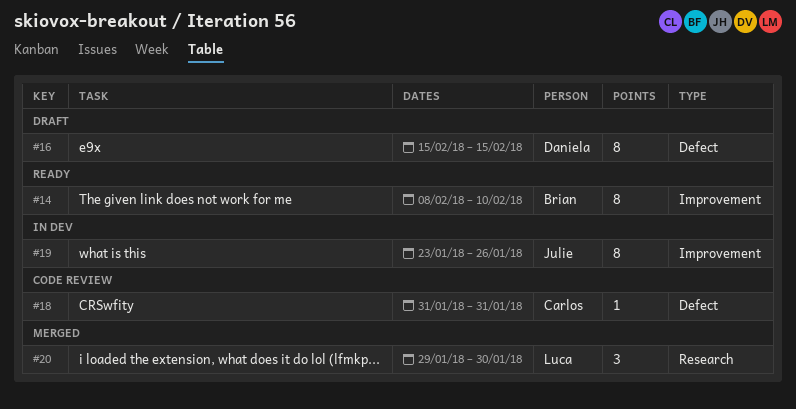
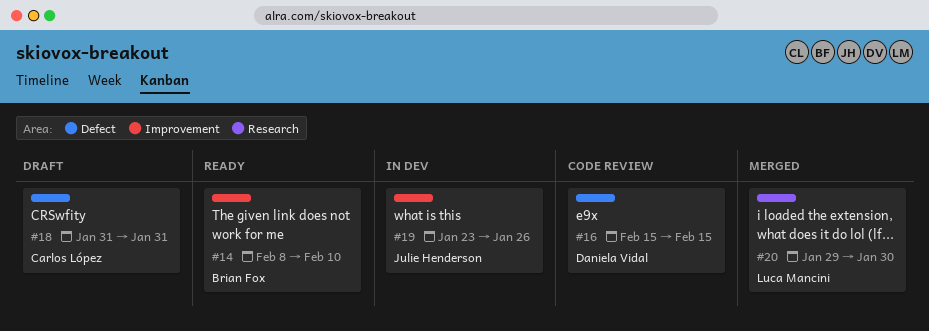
#16, status: Draft -> Code review
#18, status: Code review -> Draft

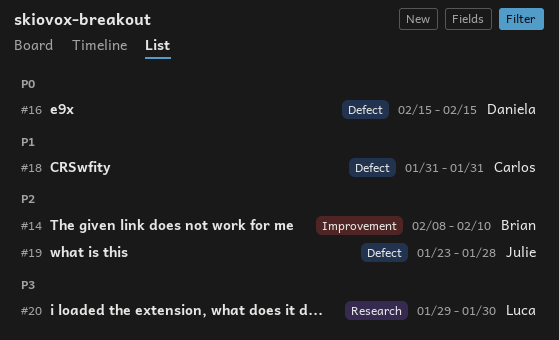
#19, label: Improvement -> Defect
#19, due: Jan 26 -> Jan 28

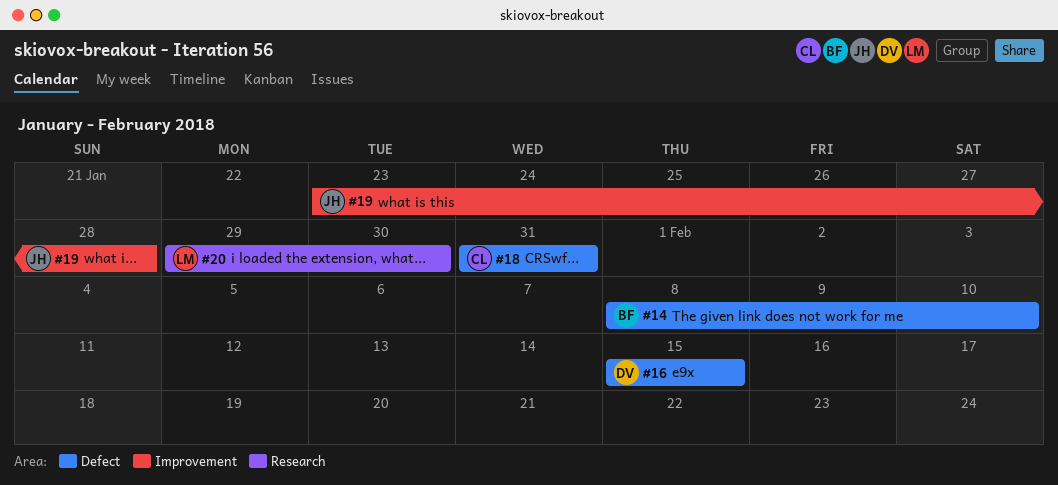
#14, label: Improvement -> Defect
#19, label: Defect -> Improvement

